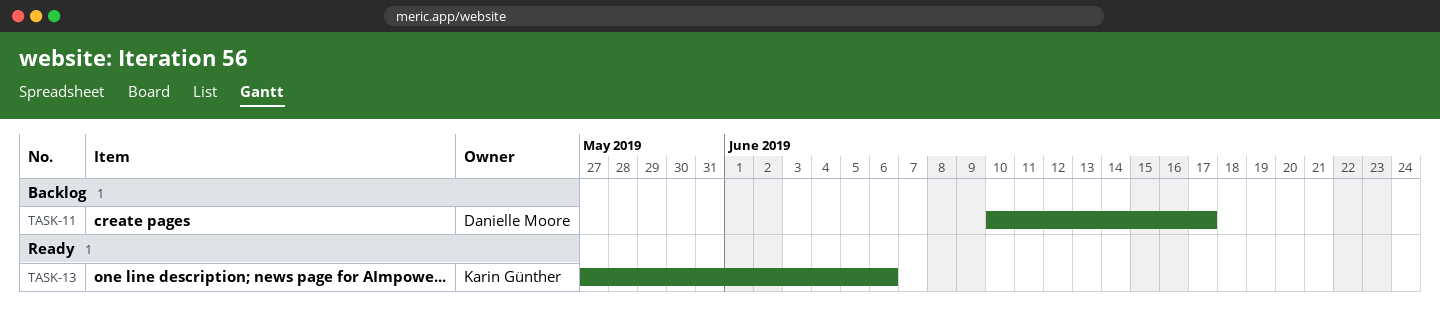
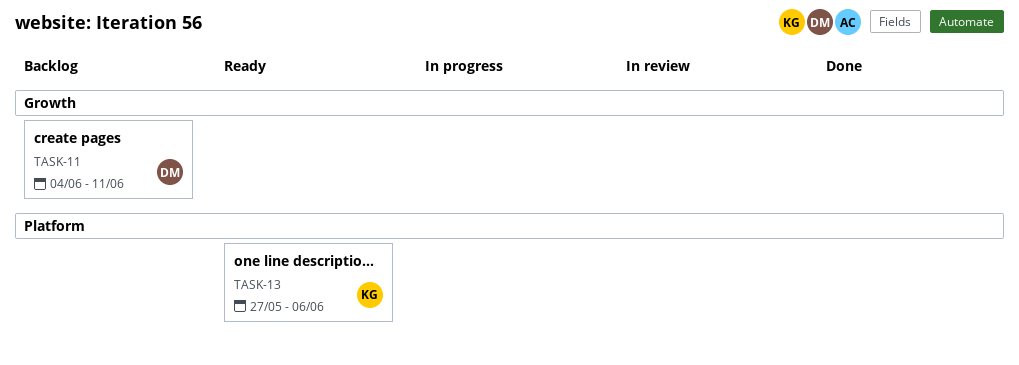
TASK-11, start: Jun 10 -> Jun 4
TASK-11, due: Jun 17 -> Jun 11

